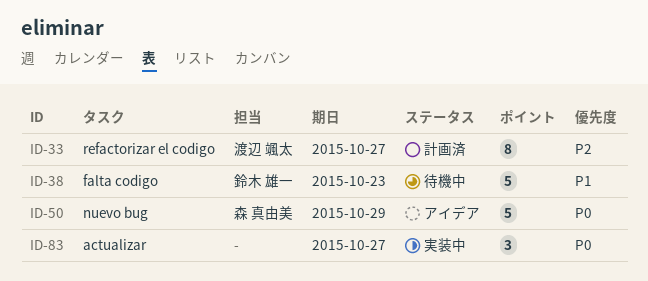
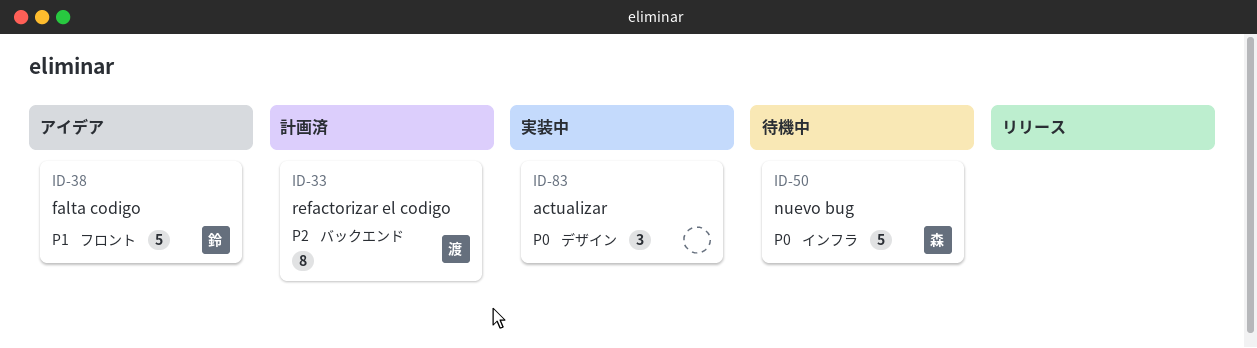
ID-38, status: 待機中 -> アイデア
ID-50, status: アイデア -> 待機中

